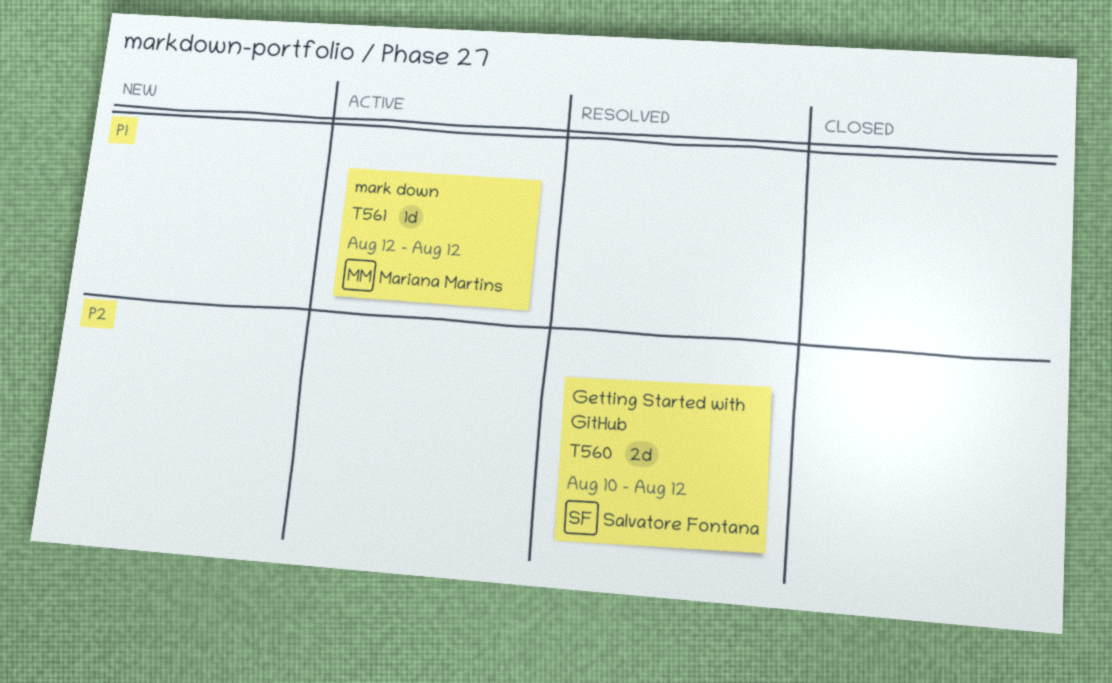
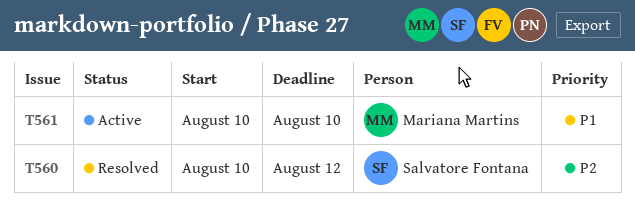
T561, start: Aug 12 -> Aug 10
T561, due: Aug 12 -> Aug 10

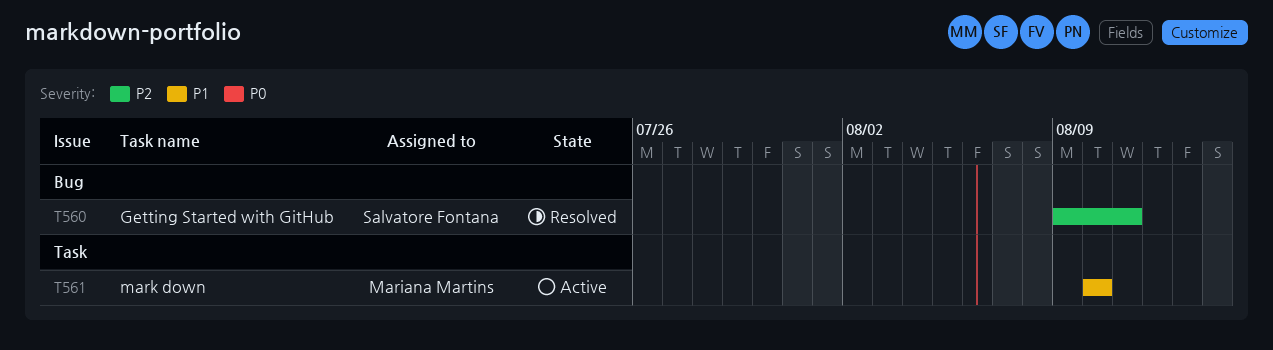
T560, start: Aug 10 -> Aug 9
T560, due: Aug 12 -> Aug 11

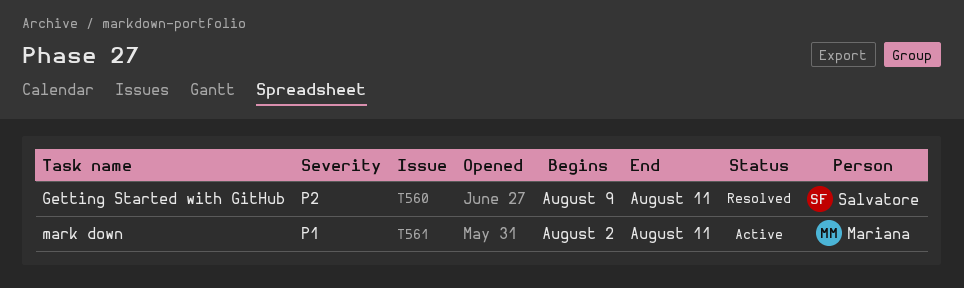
T561, start: Aug 10 -> Aug 2
T561, due: Aug 10 -> Aug 11

